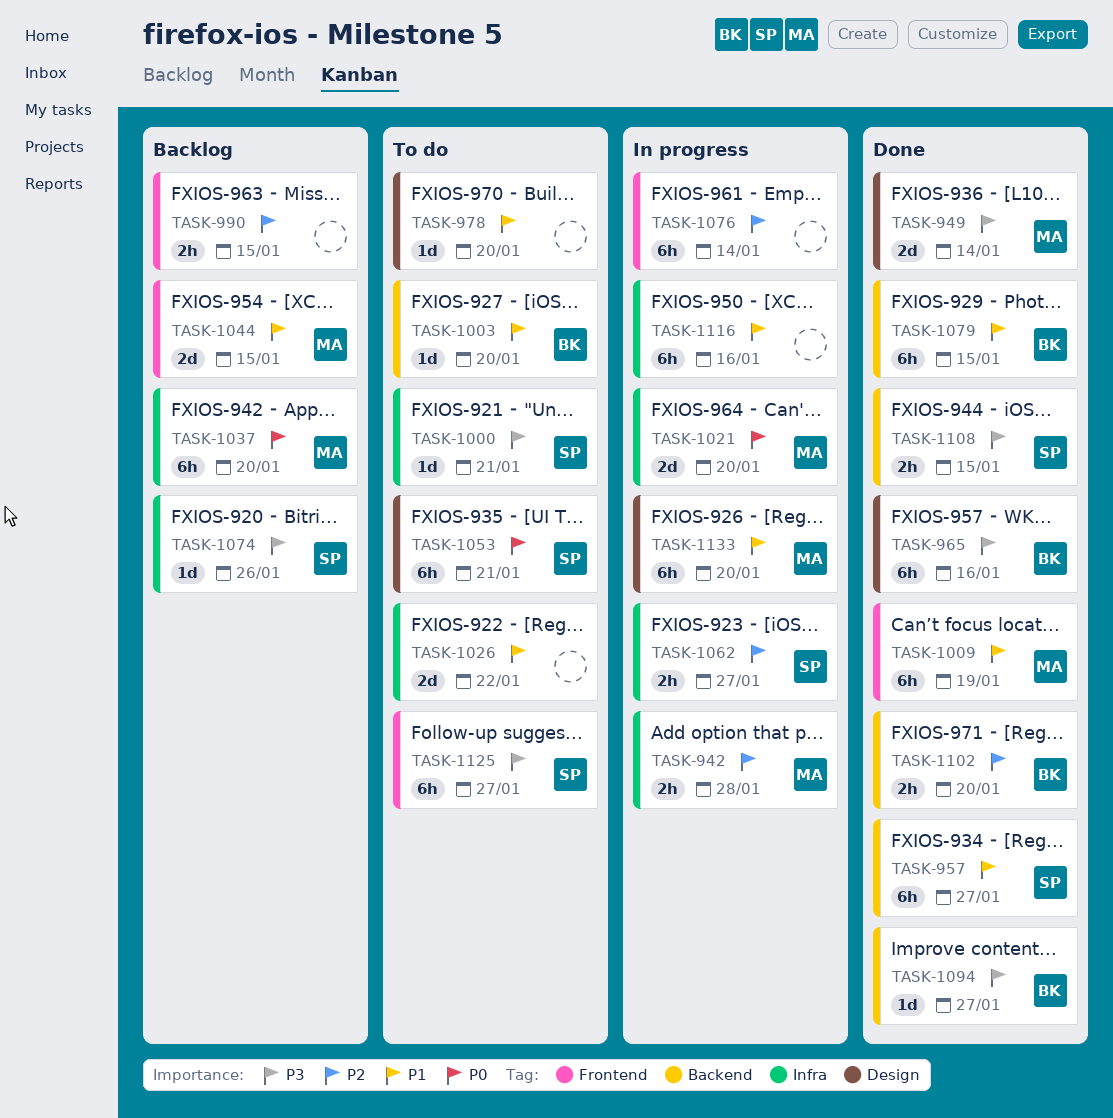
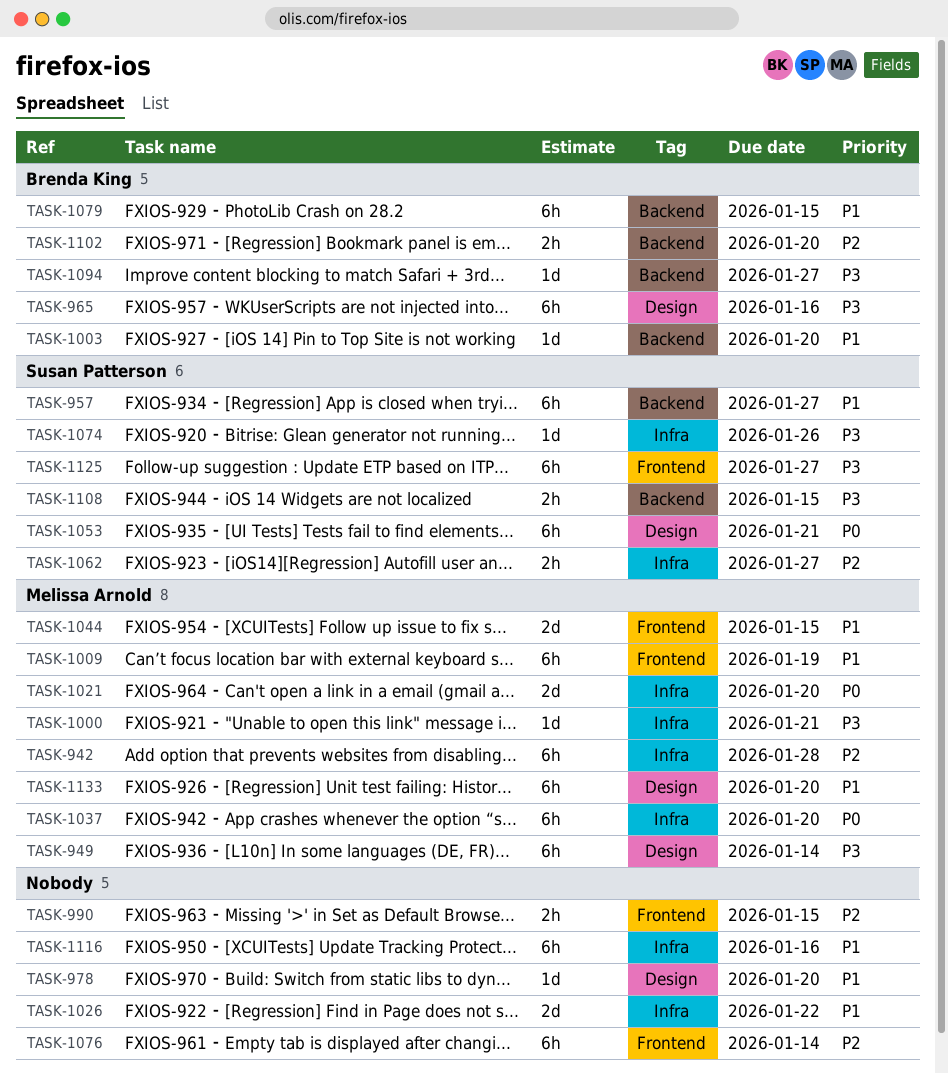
TASK-942, estimate: 2h -> 6h
TASK-949, estimate: 2d -> 6h
TASK-1000, owner: Susan Patterson -> Melissa Arnold

